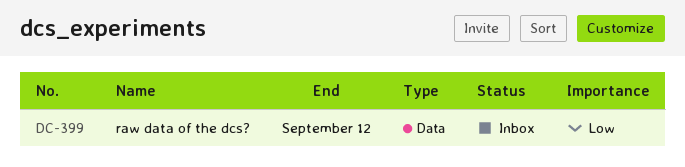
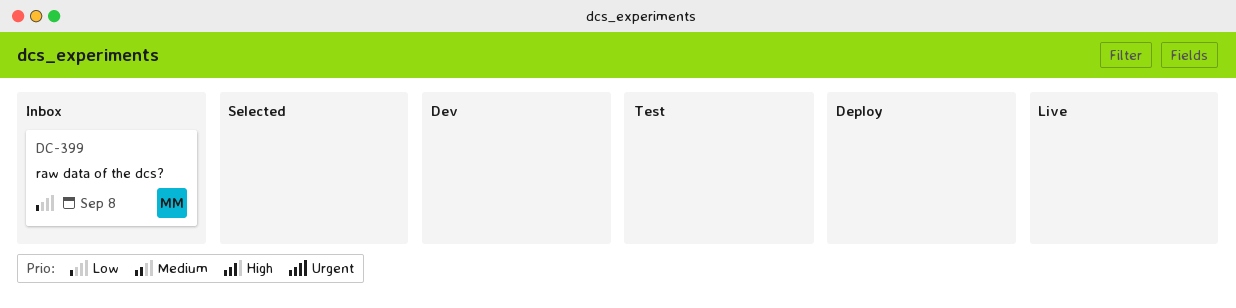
DC-399, due: Sep 12 -> Sep 8

